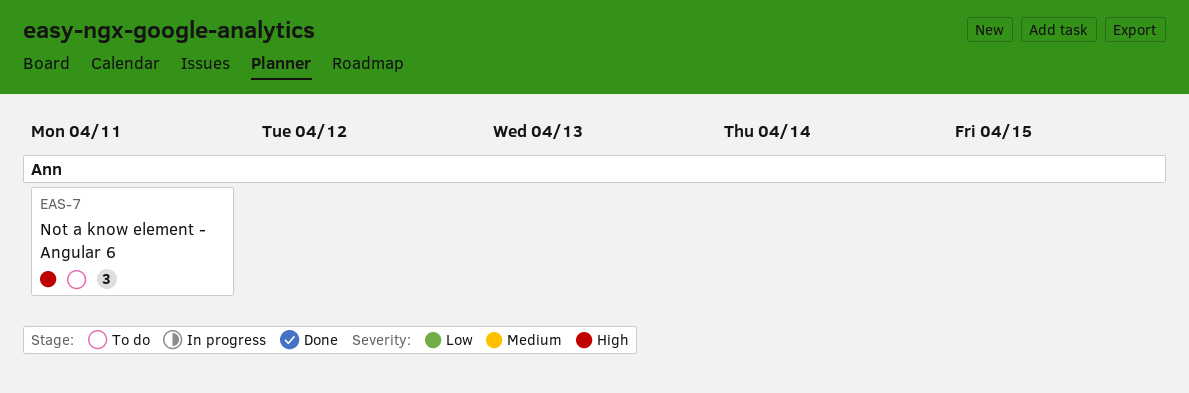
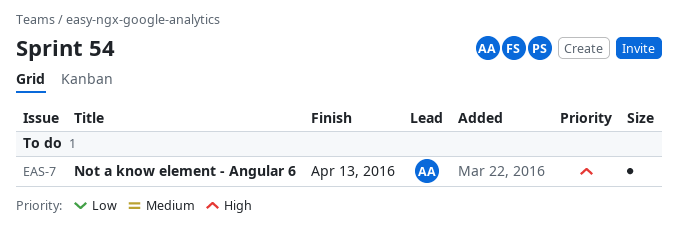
EAS-7, estimate: 3 -> 1
EAS-7, due: Apr 11 -> Apr 13

